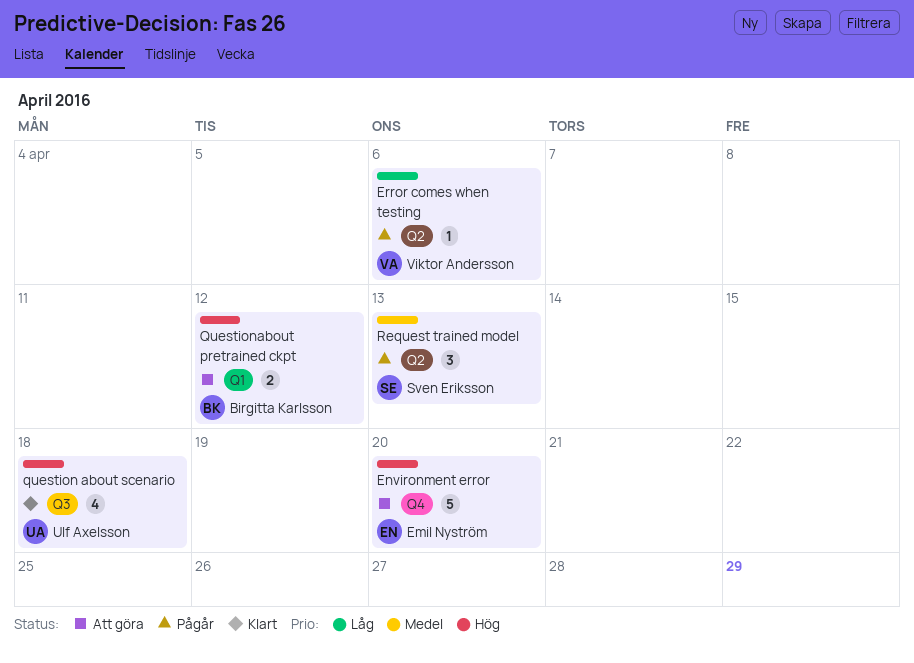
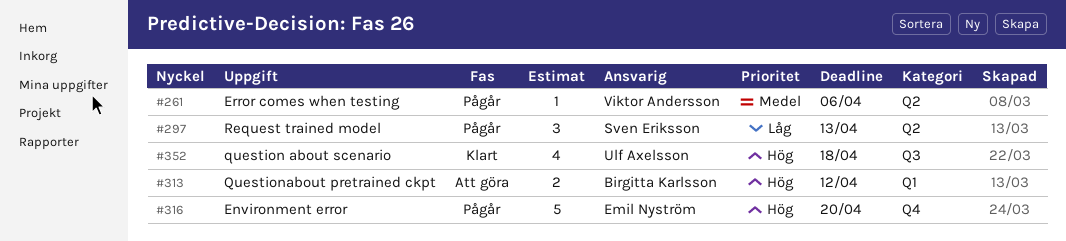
Environment error, status: Att göra -> Pågår
Error comes when testing, priority: Låg -> Medel
Request trained model, priority: Medel -> Låg

